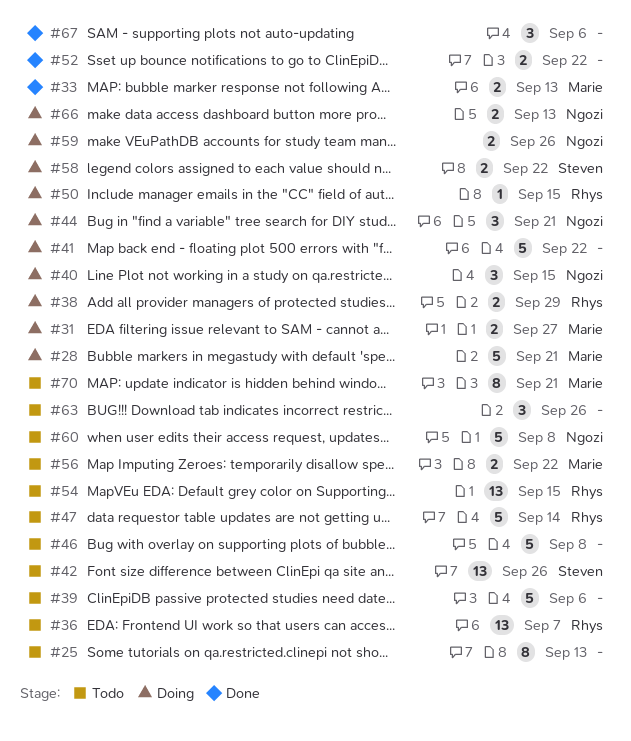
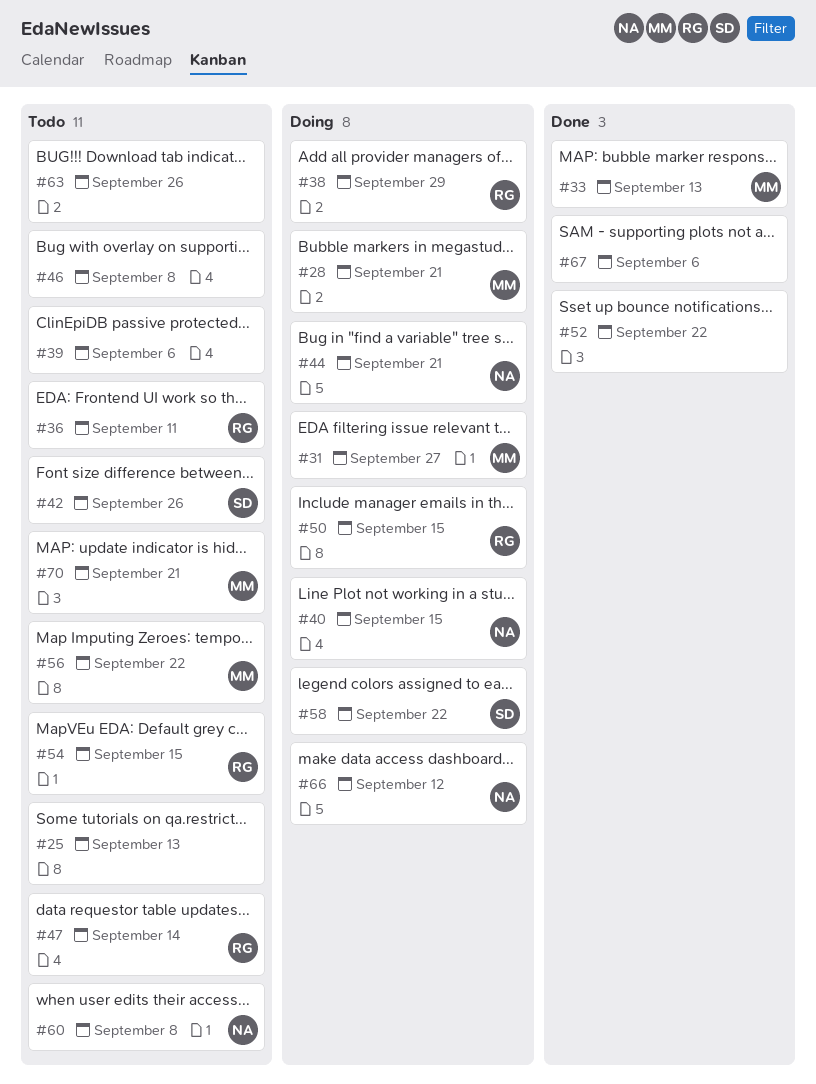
#36, due: Sep 7 -> Sep 11
#41: present -> none
#59: present -> none
#66, due: Sep 13 -> Sep 12

